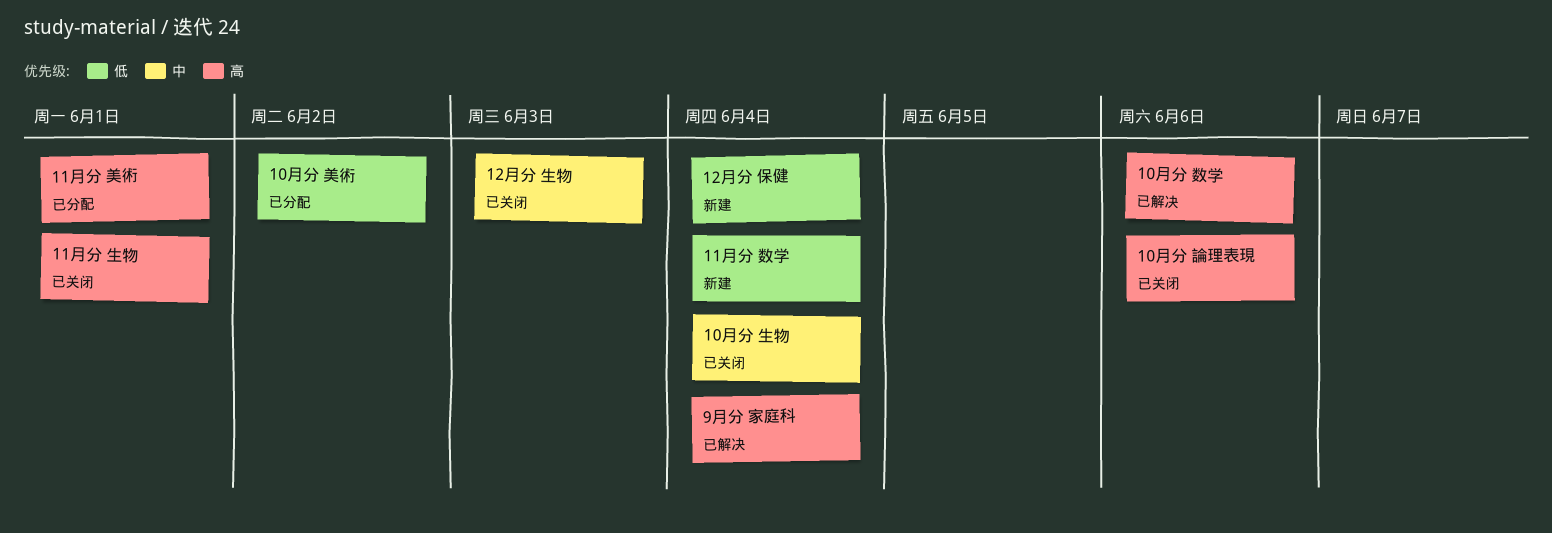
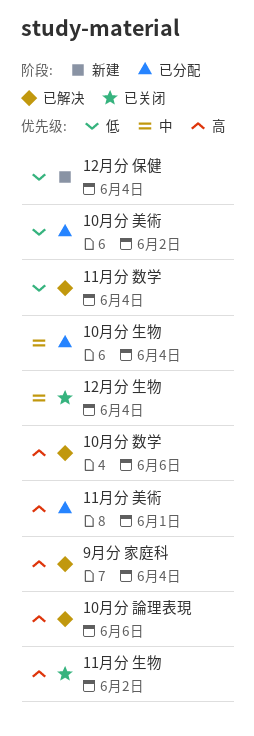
10月分 生物, status: 已关闭 -> 已分配
10月分 論理表現, status: 已关闭 -> 已解决
11月分 数学, status: 新建 -> 已解决
11月分 生物, due: Jun 1 -> Jun 2
12月分 生物, due: Jun 3 -> Jun 4

